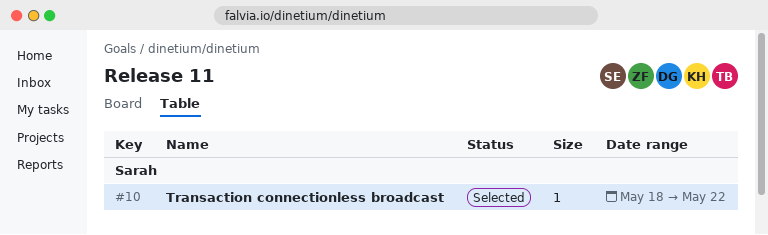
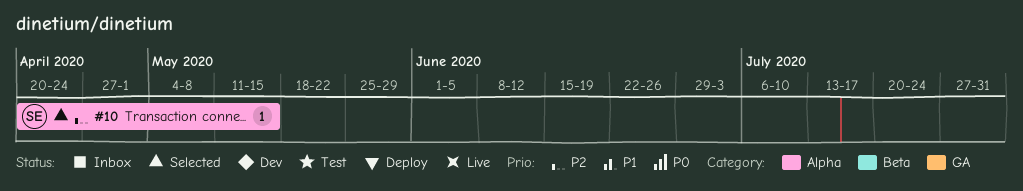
#10, start: May 18 -> Apr 20
#10, due: May 22 -> May 15

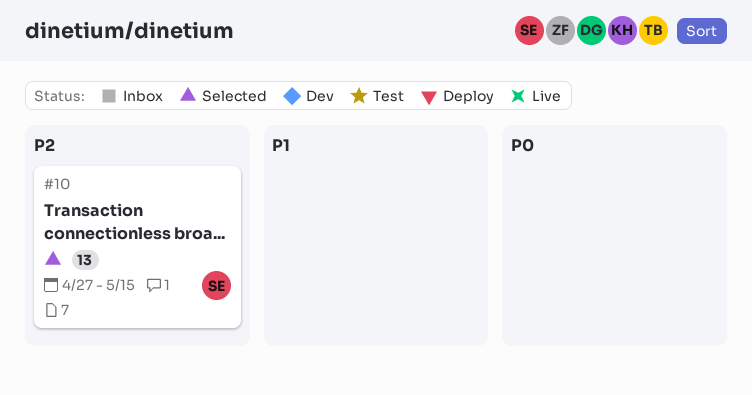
#10, estimate: 1 -> 13
#10, start: Apr 20 -> Apr 27

